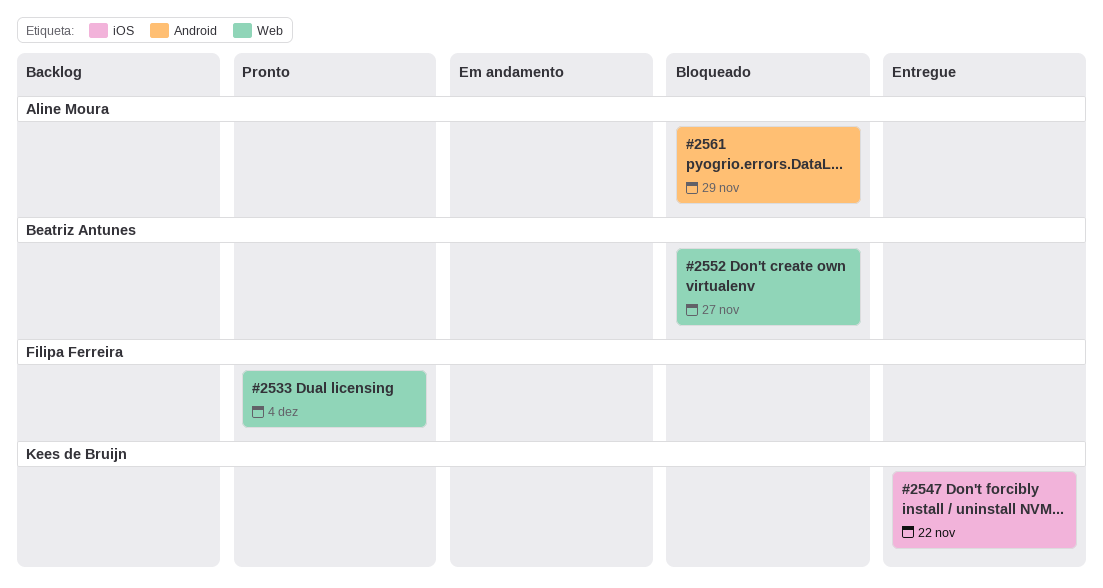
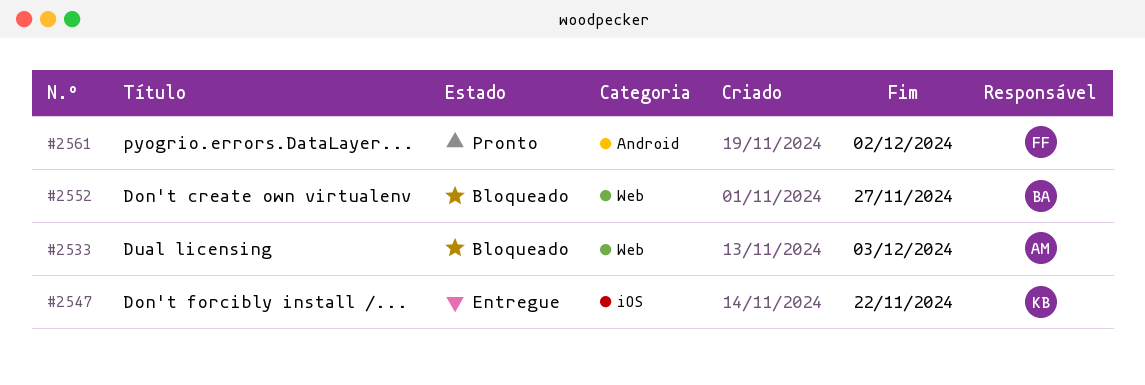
#2533, status: Pronto -> Bloqueado
#2533, owner: Filipa Ferreira -> Aline Moura
#2533, due: Dec 4 -> Dec 3
#2561, status: Bloqueado -> Pronto
#2561, owner: Aline Moura -> Filipa Ferreira
#2561, due: Nov 29 -> Dec 2

